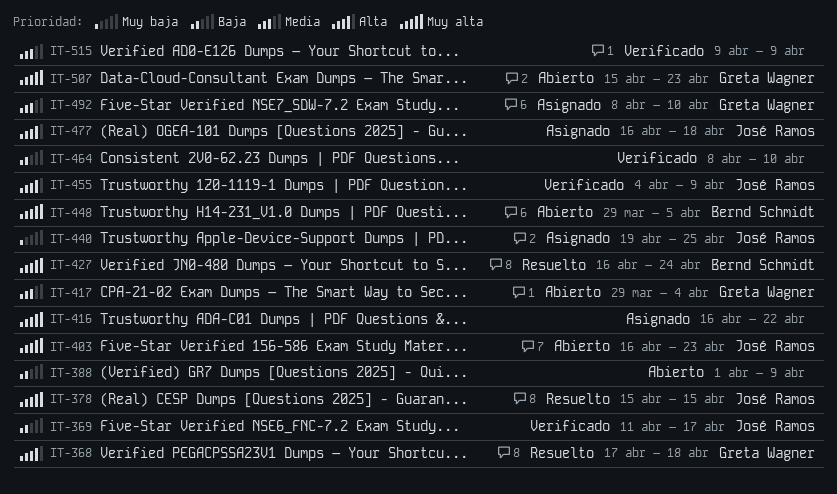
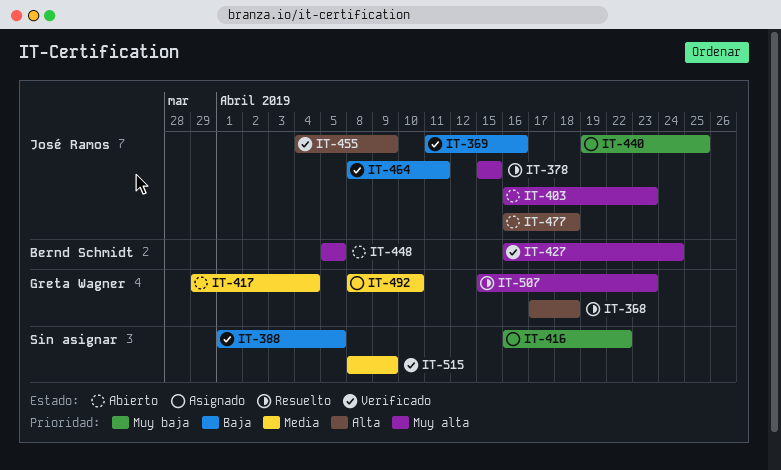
IT-369, due: Apr 17 -> Apr 16
IT-388, status: Abierto -> Verificado
IT-388, due: Apr 9 -> Apr 5
IT-416, priority: Muy alta -> Muy baja
IT-427, status: Resuelto -> Verificado
IT-448, start: Mar 29 -> Apr 5
IT-464, owner: none -> José Ramos
IT-464, due: Apr 10 -> Apr 11
IT-477, status: Asignado -> Abierto
IT-507, status: Abierto -> Resuelto
IT-515, start: Apr 9 -> Apr 8

